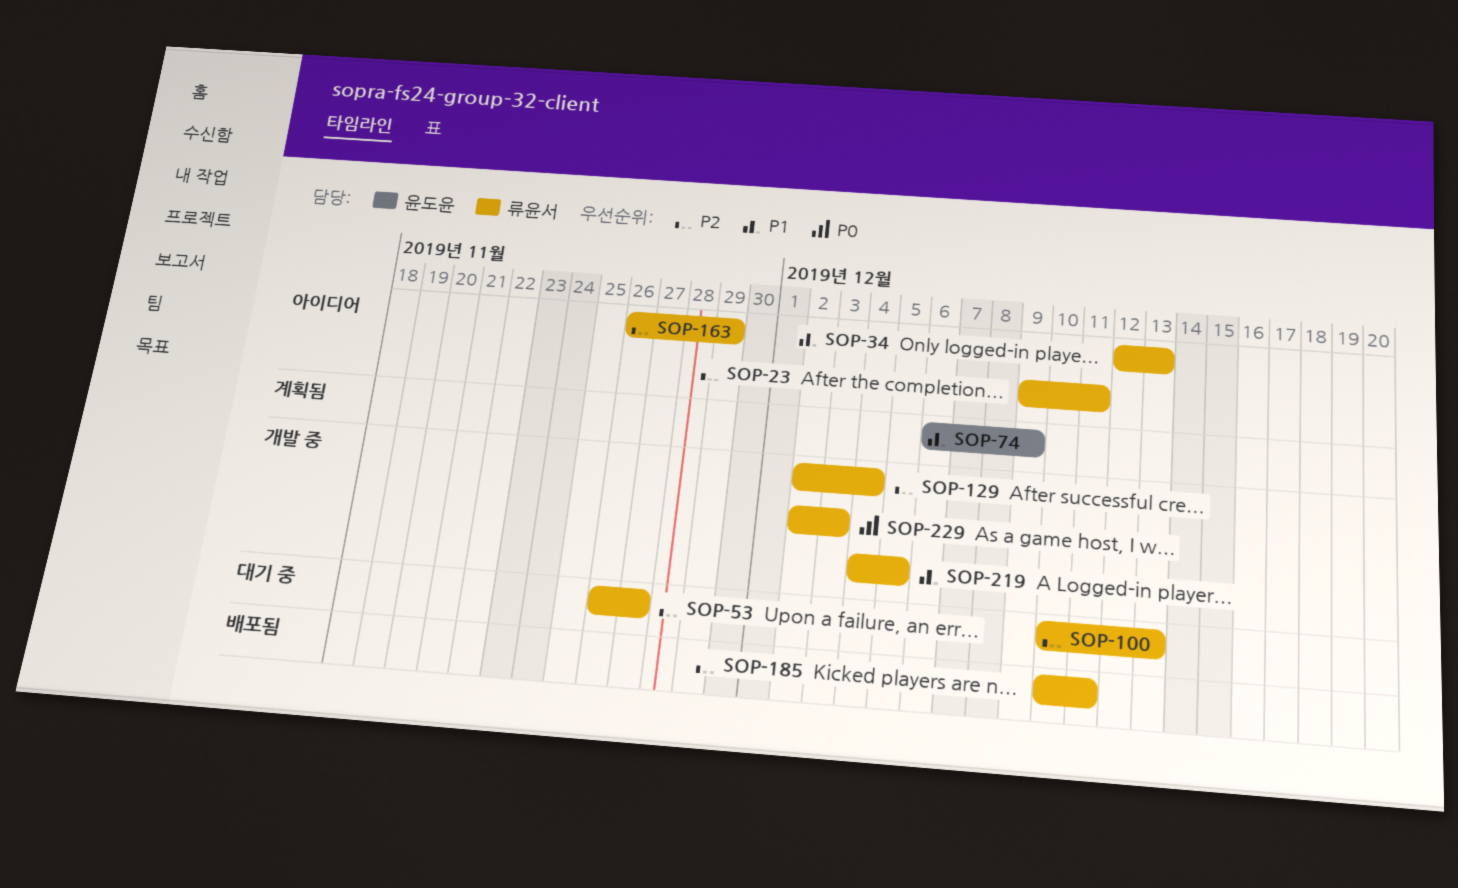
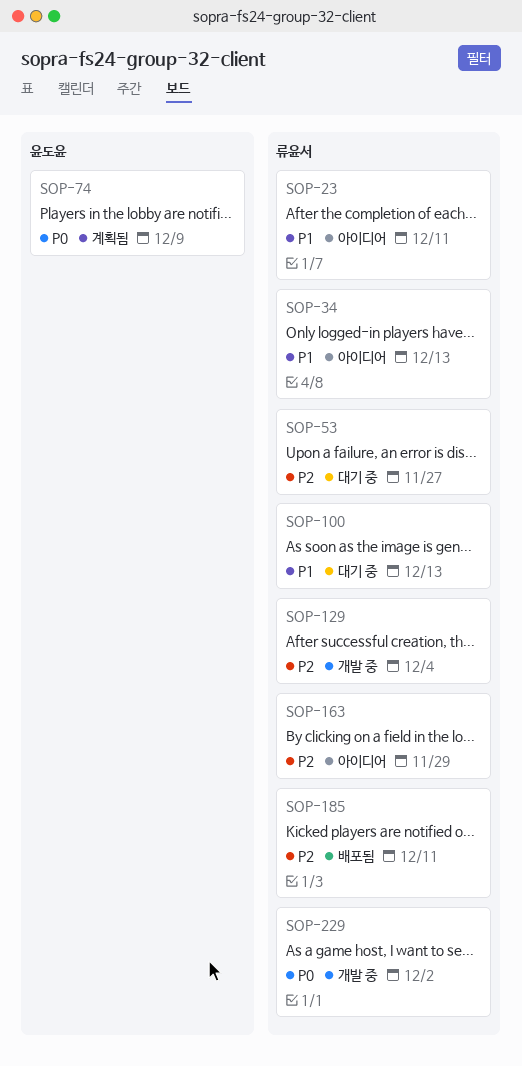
SOP-23, priority: P2 -> P1
SOP-74, priority: P1 -> P0
SOP-100, priority: P2 -> P1
SOP-219: present -> none
SOP-229, due: Dec 3 -> Dec 2

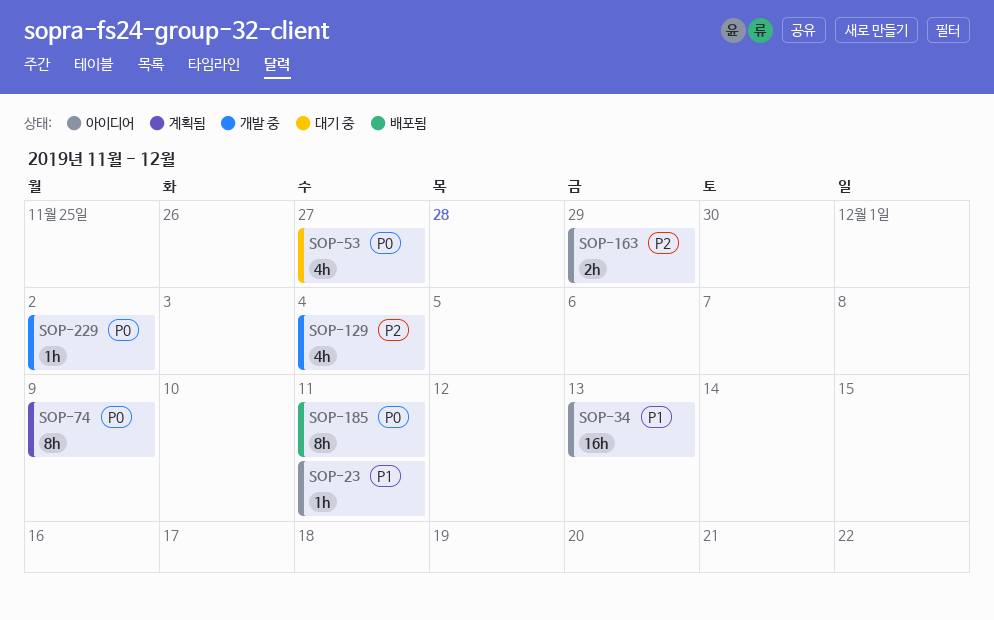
SOP-53, priority: P2 -> P0
SOP-100: present -> none
SOP-185, priority: P2 -> P0

